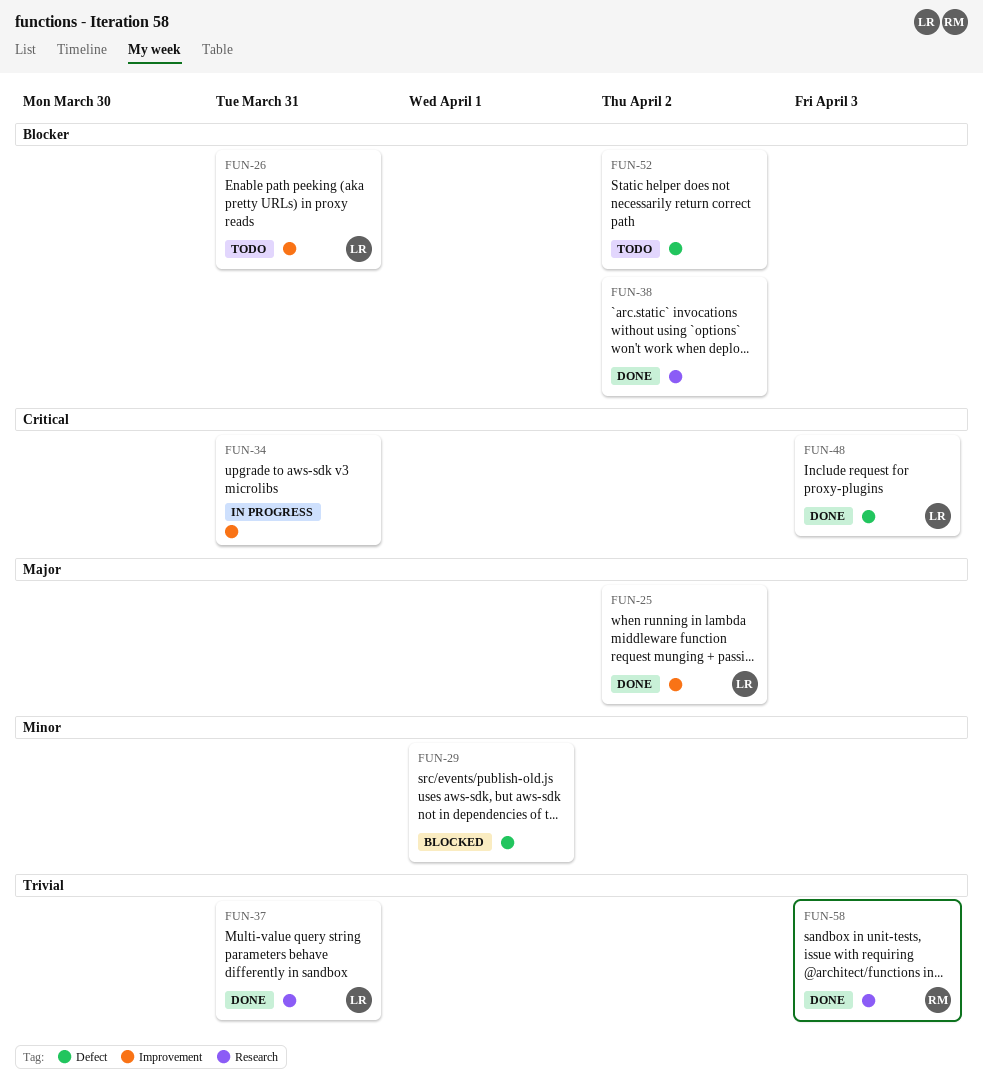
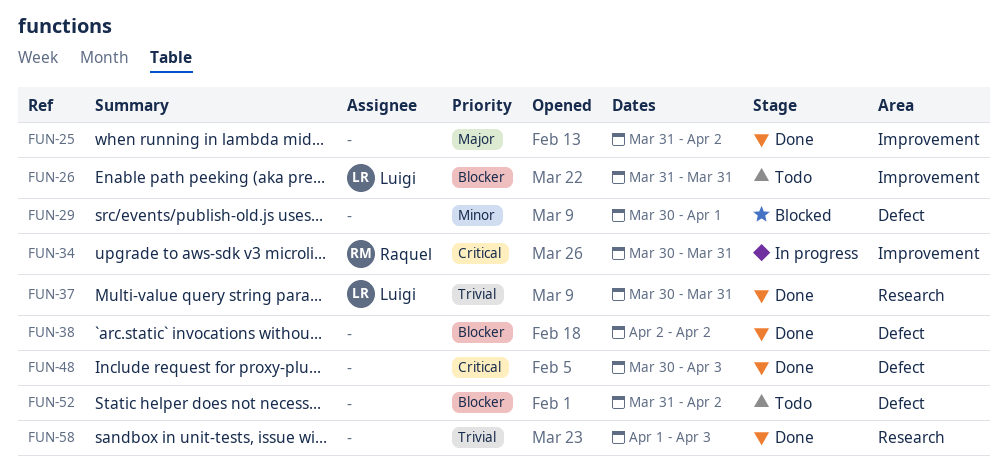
FUN-25, owner: Luigi -> none
FUN-34, owner: none -> Raquel
FUN-38, label: Research -> Defect
FUN-48, owner: Luigi -> none
FUN-58, owner: Raquel -> none

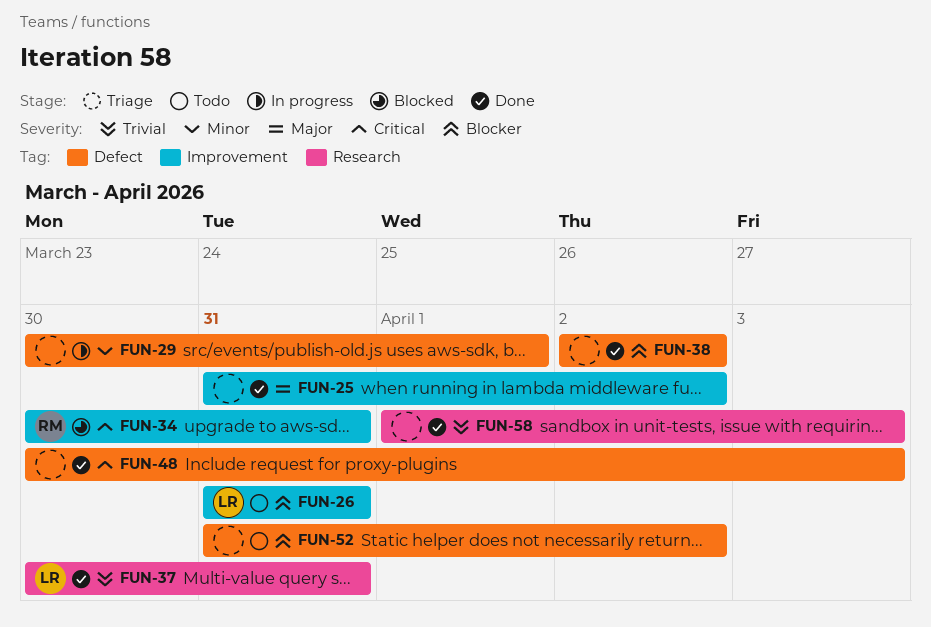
FUN-29, status: Blocked -> In progress
FUN-34, status: In progress -> Blocked

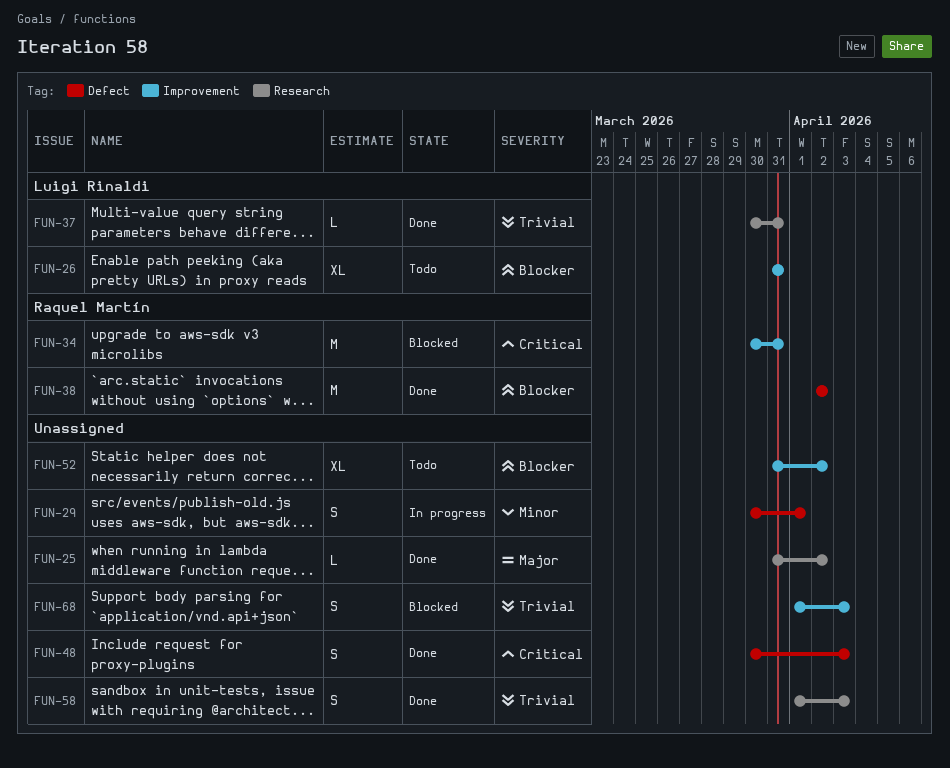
FUN-25, label: Improvement -> Research
FUN-38, owner: none -> Raquel Martín
FUN-52, label: Defect -> Improvement
FUN-68: none -> present

